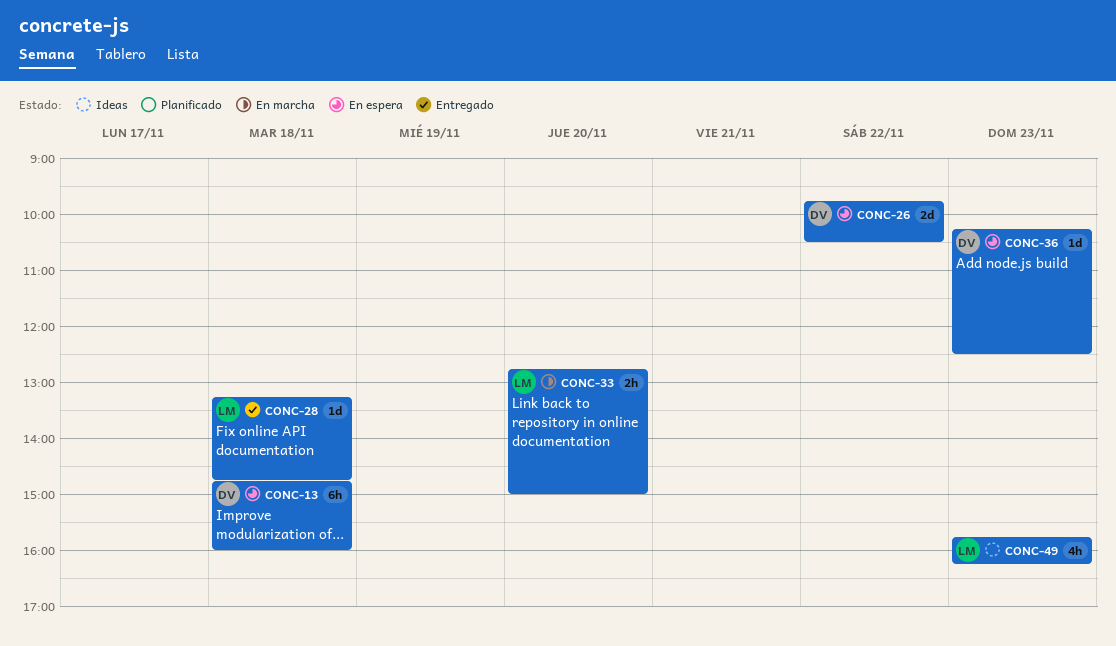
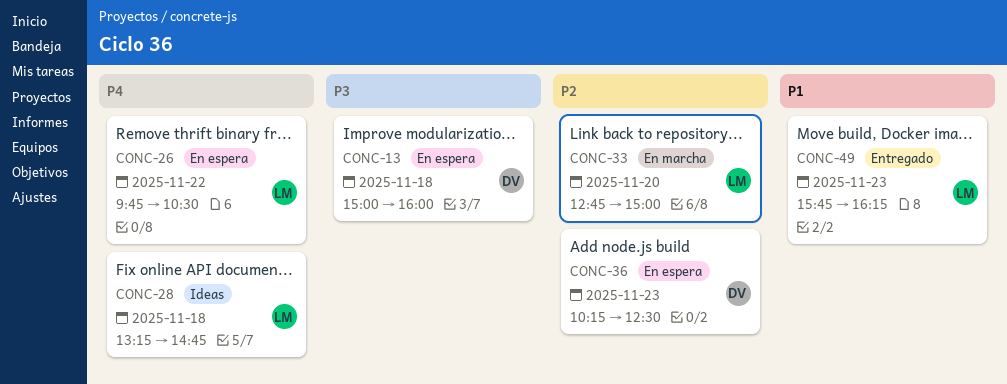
CONC-13, begins: 14:45 -> 15:00
CONC-26, owner: DV -> LM
CONC-28, status: Entregado -> Ideas
CONC-49, status: Ideas -> Entregado

